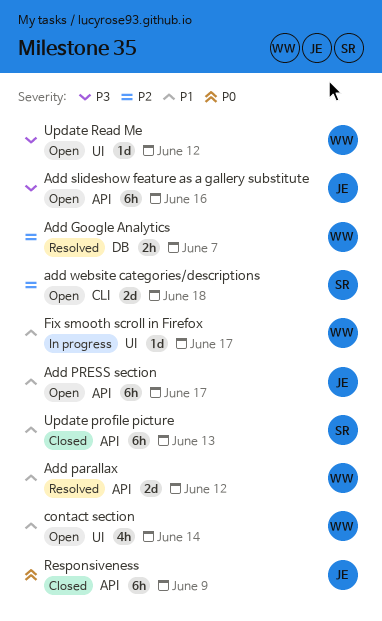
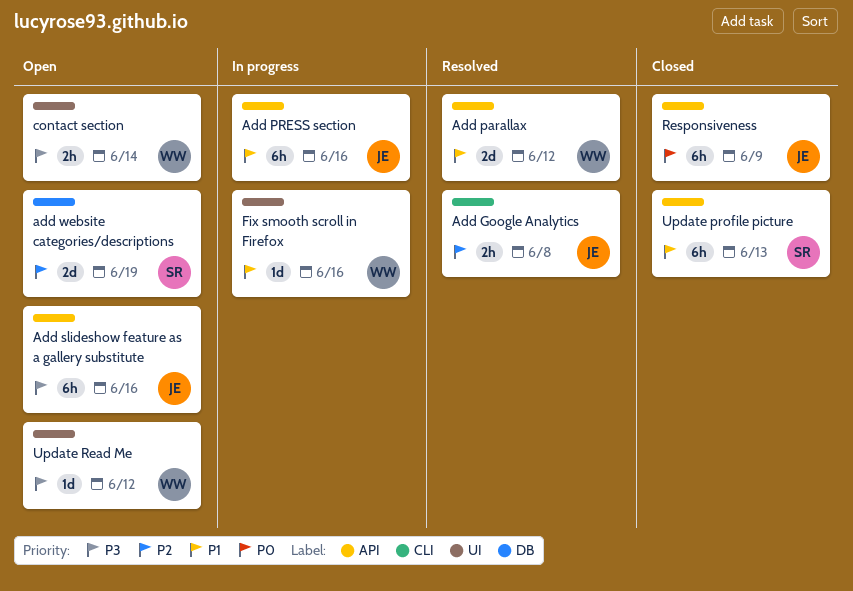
Add Google Analytics, owner: WW -> JE
Add Google Analytics, label: DB -> CLI
Add Google Analytics, due: Jun 7 -> Jun 8
Add PRESS section, status: Open -> In progress
Add PRESS section, due: Jun 17 -> Jun 16
add website categories/descriptions, label: CLI -> DB
add website categories/descriptions, due: Jun 18 -> Jun 19
contact section, priority: P1 -> P3
contact section, estimate: 4h -> 2h
Fix smooth scroll in Firefox, due: Jun 17 -> Jun 16

